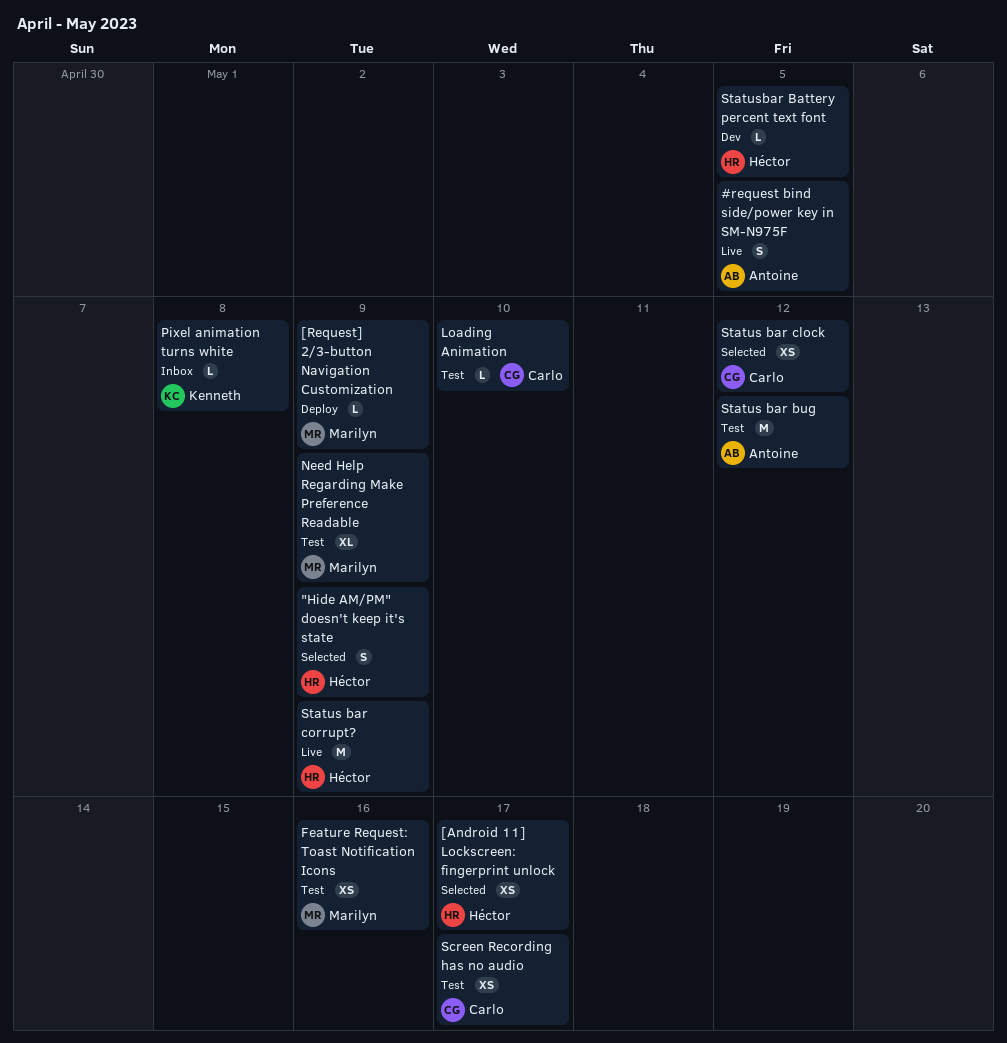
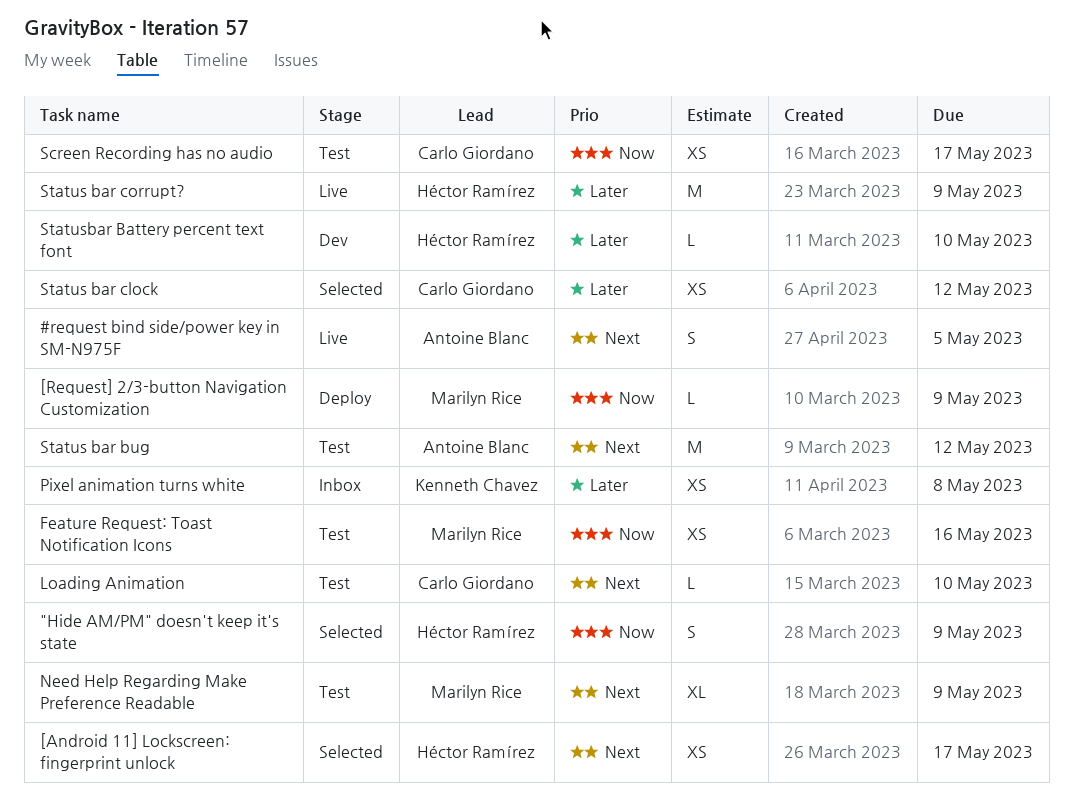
Pixel animation turns white, estimate: L -> XS
Statusbar Battery percent text font, due: May 5 -> May 10

